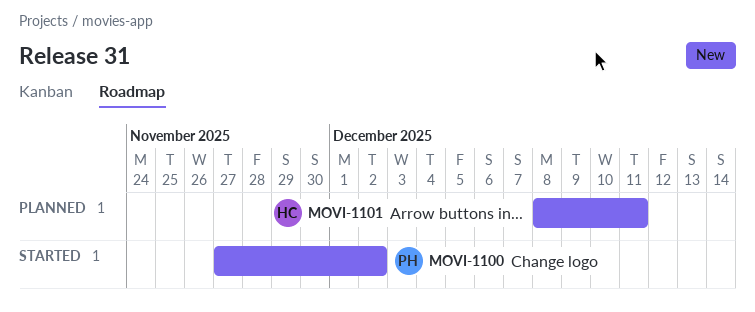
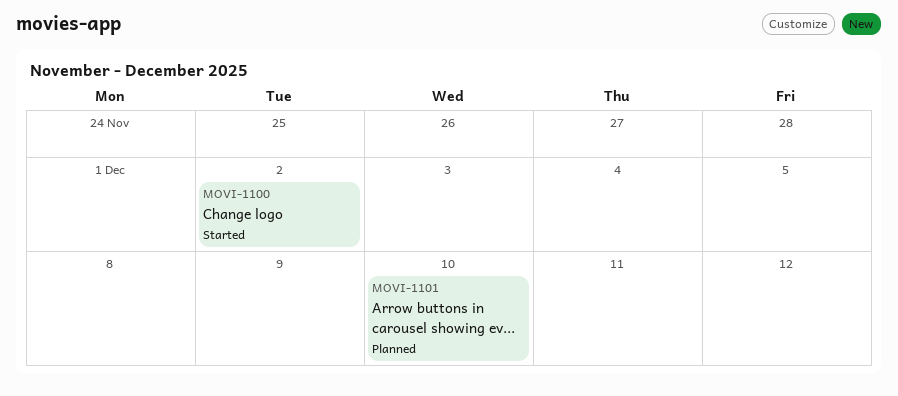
MOVI-1101, due: Dec 11 -> Dec 10

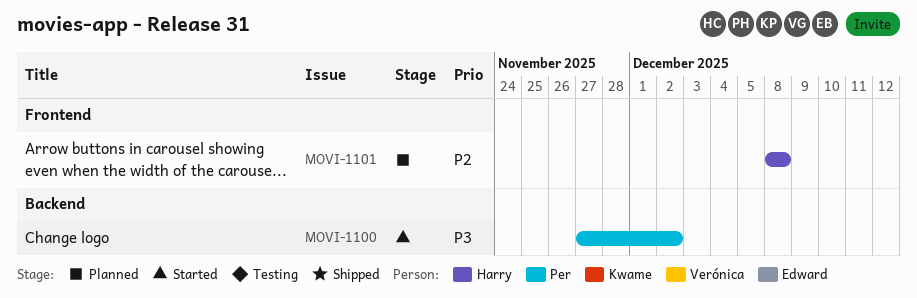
MOVI-1101, due: Dec 10 -> Dec 8

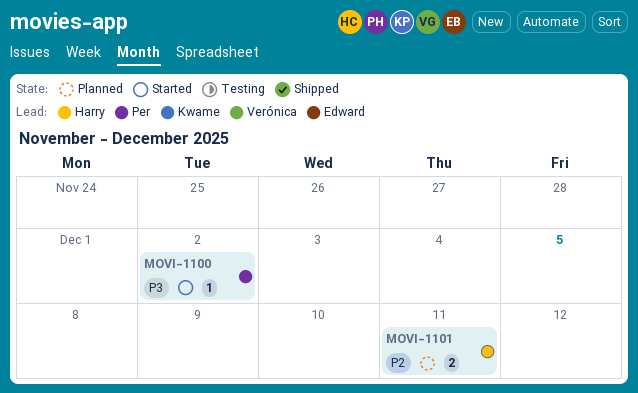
MOVI-1101, due: Dec 8 -> Dec 11

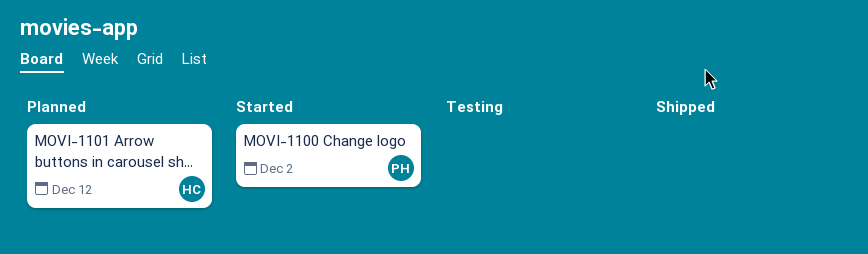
MOVI-1101, due: Dec 11 -> Dec 12

